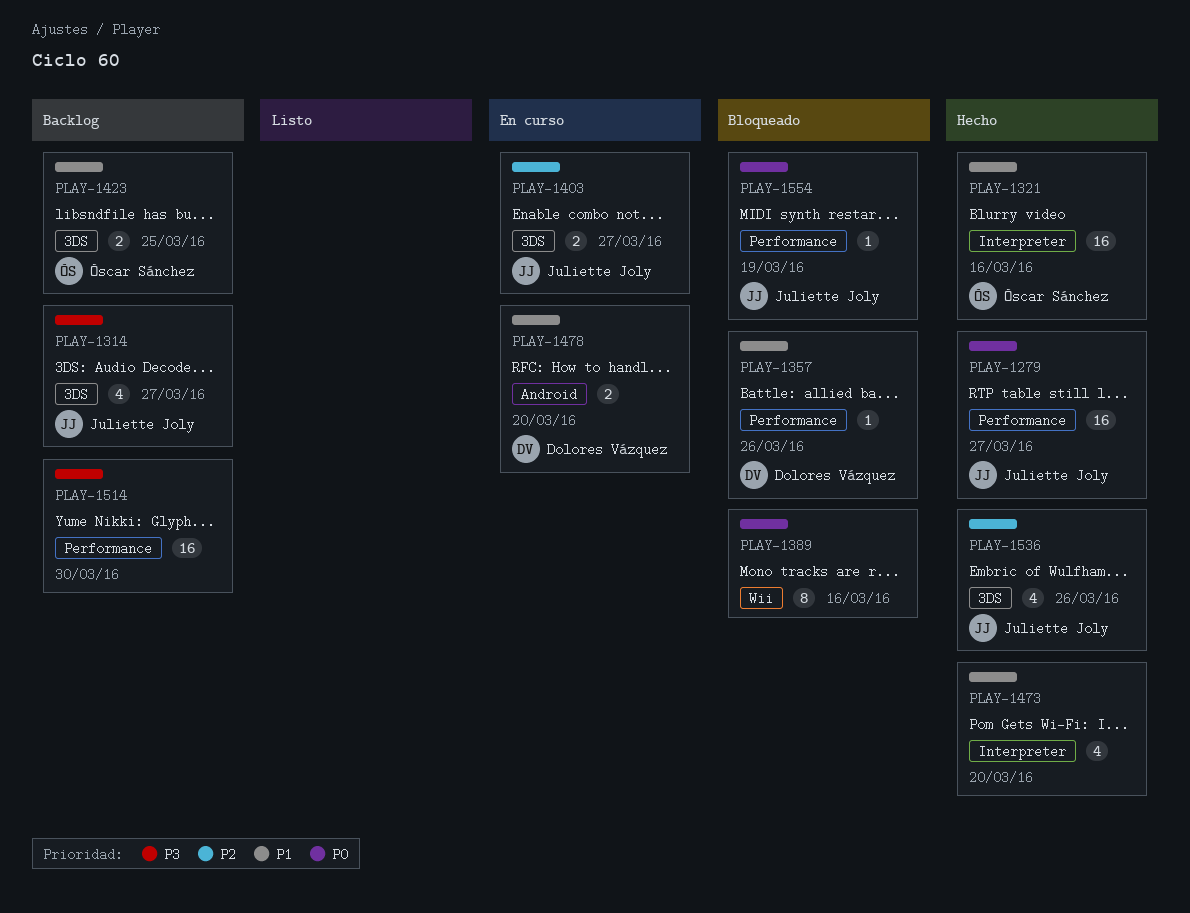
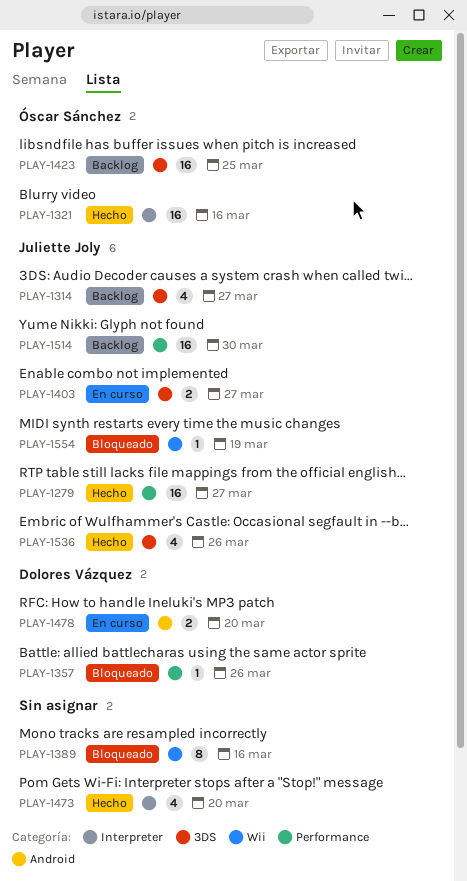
PLAY-1423, estimate: 2 -> 16
PLAY-1514, owner: none -> Juliette Joly
PLAY-1554, label: Performance -> Wii

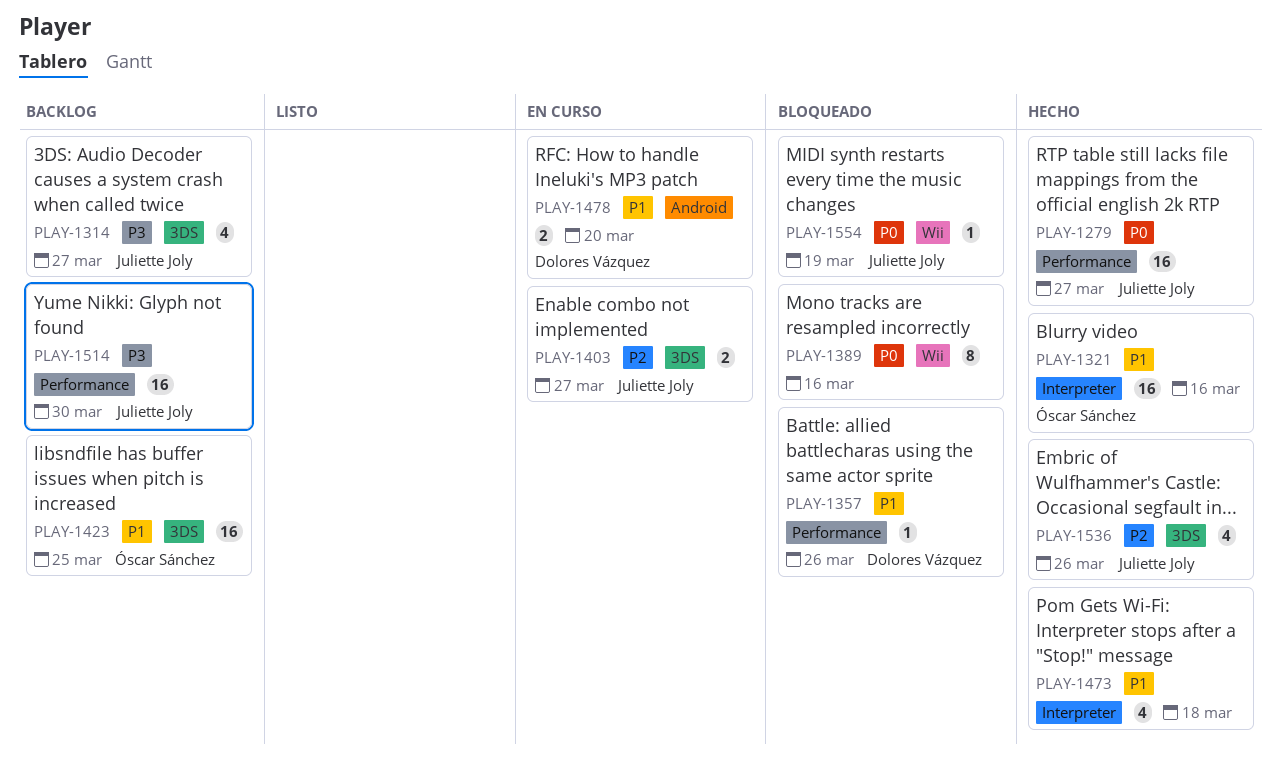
PLAY-1473, due: Mar 20 -> Mar 18

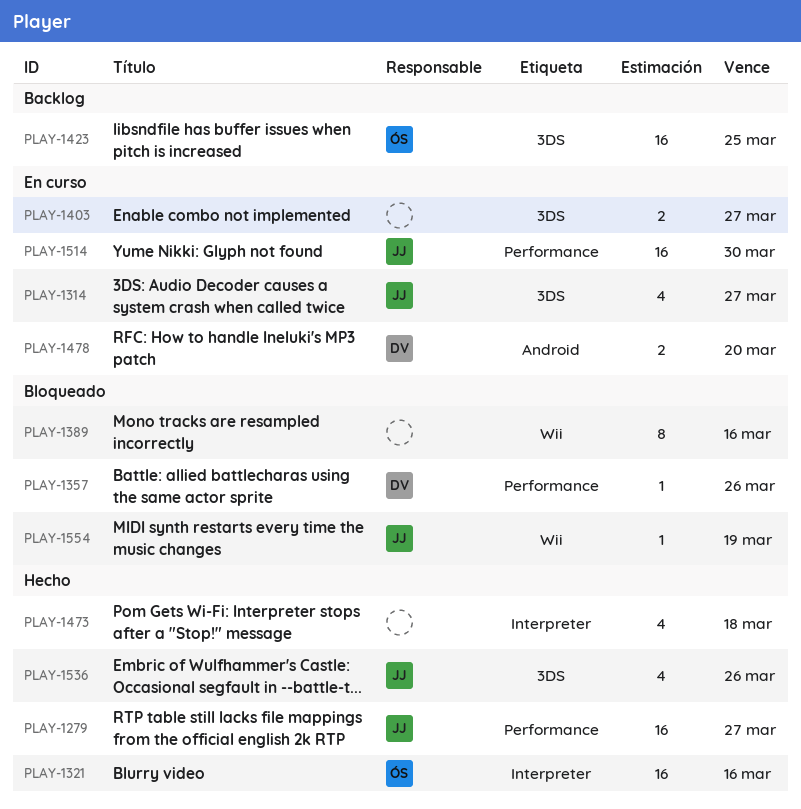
PLAY-1314, status: Backlog -> En curso
PLAY-1403, owner: Juliette Joly -> none
PLAY-1514, status: Backlog -> En curso

